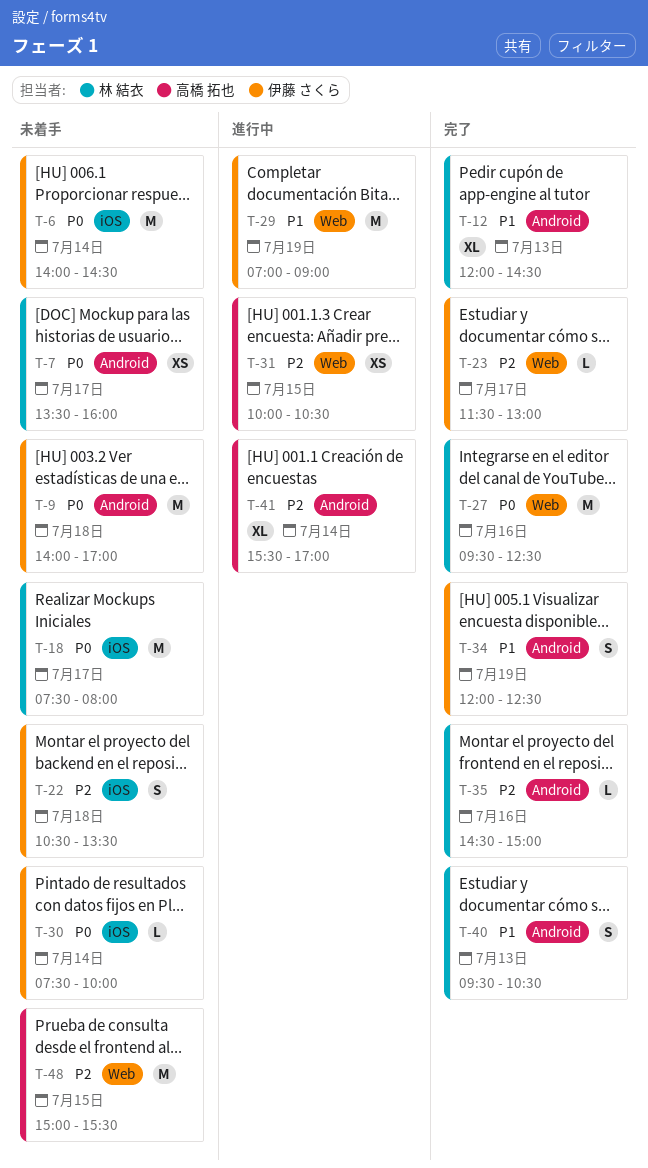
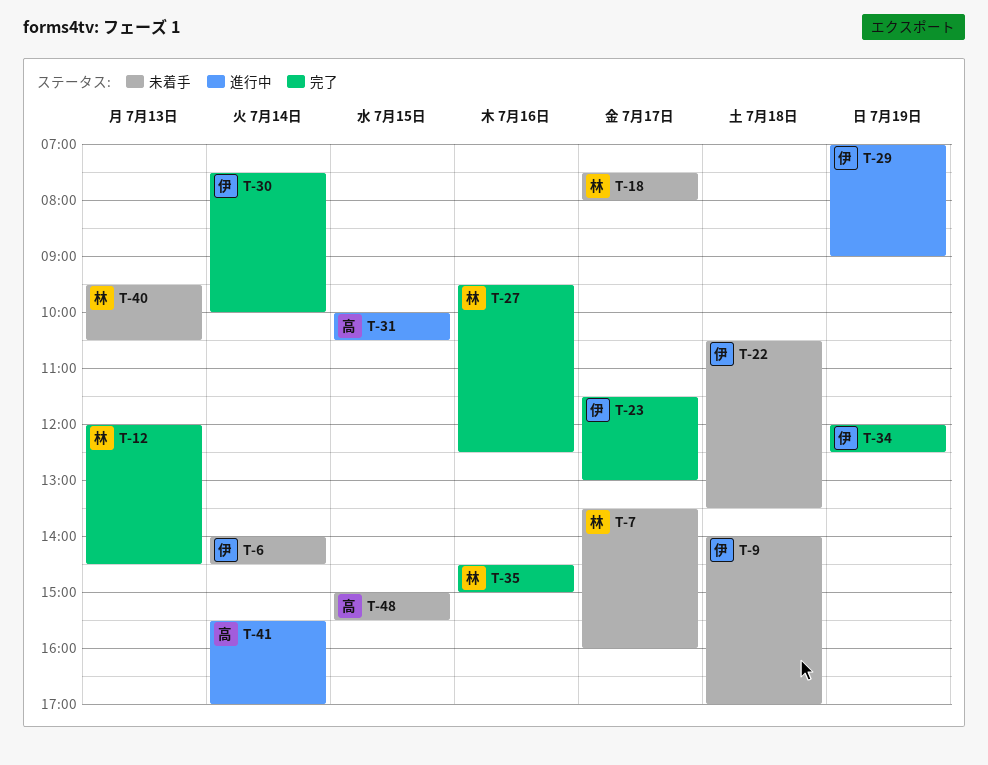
T-30, status: 未着手 -> 完了
T-40, status: 完了 -> 未着手

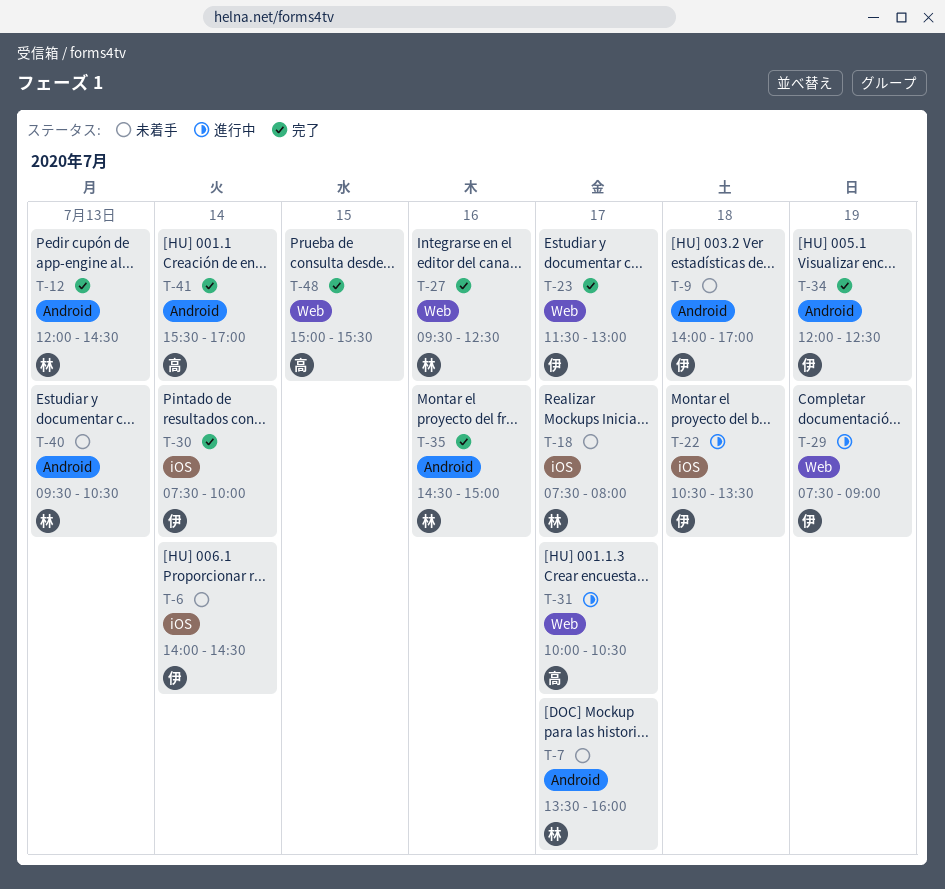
T-22, status: 未着手 -> 進行中
T-29, begins: 07:00 -> 07:30
T-31, day: Jul 15 -> Jul 17
T-41, status: 進行中 -> 完了
T-48, status: 未着手 -> 完了

